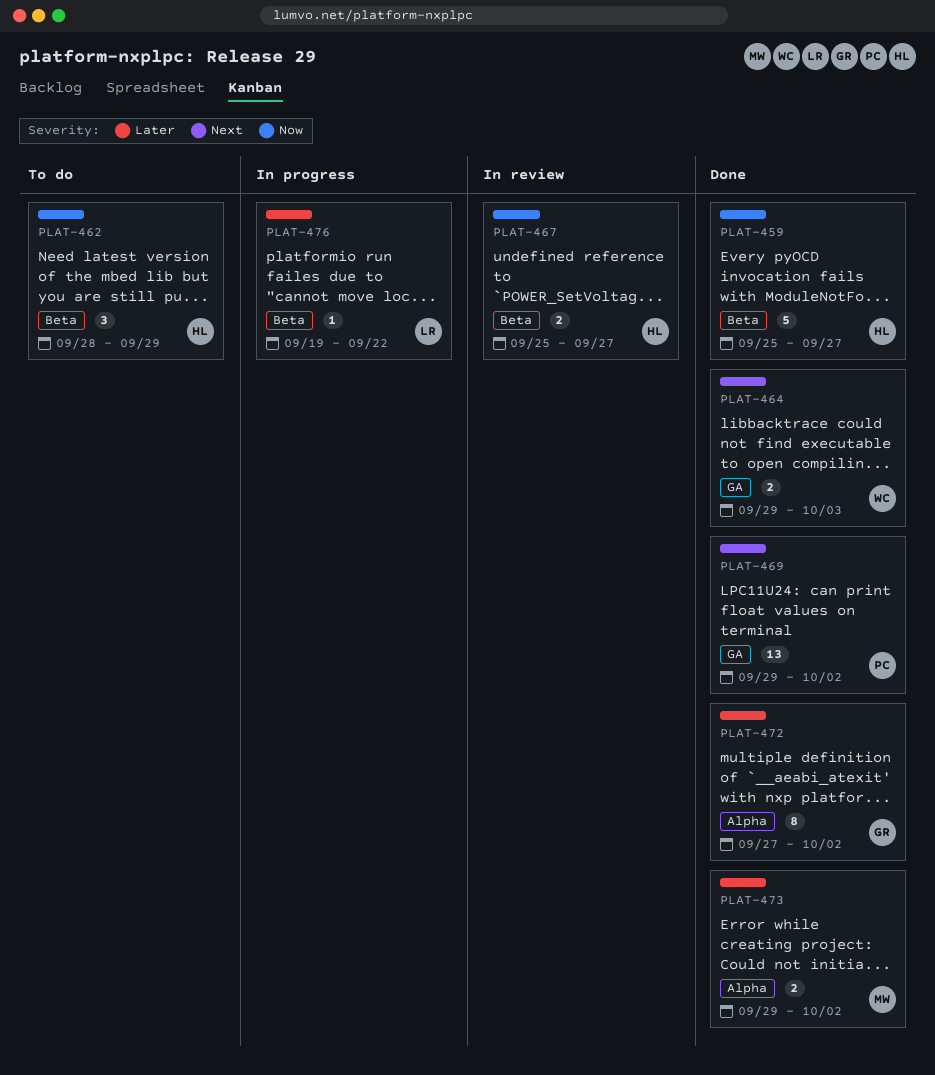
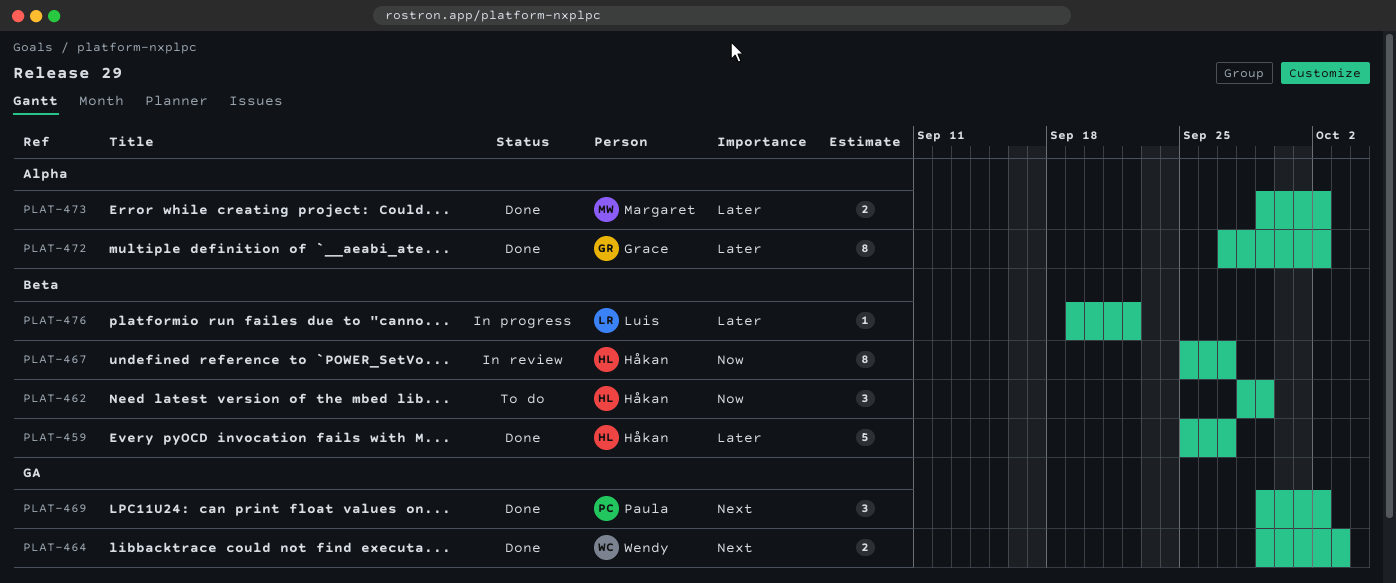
PLAT-459, priority: Now -> Later
PLAT-467, estimate: 2 -> 8
PLAT-469, estimate: 13 -> 3

